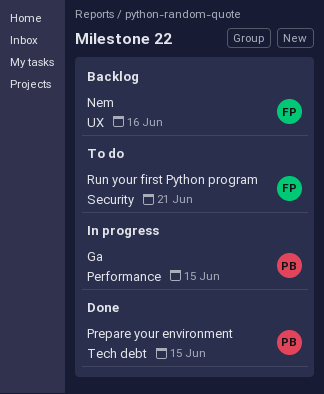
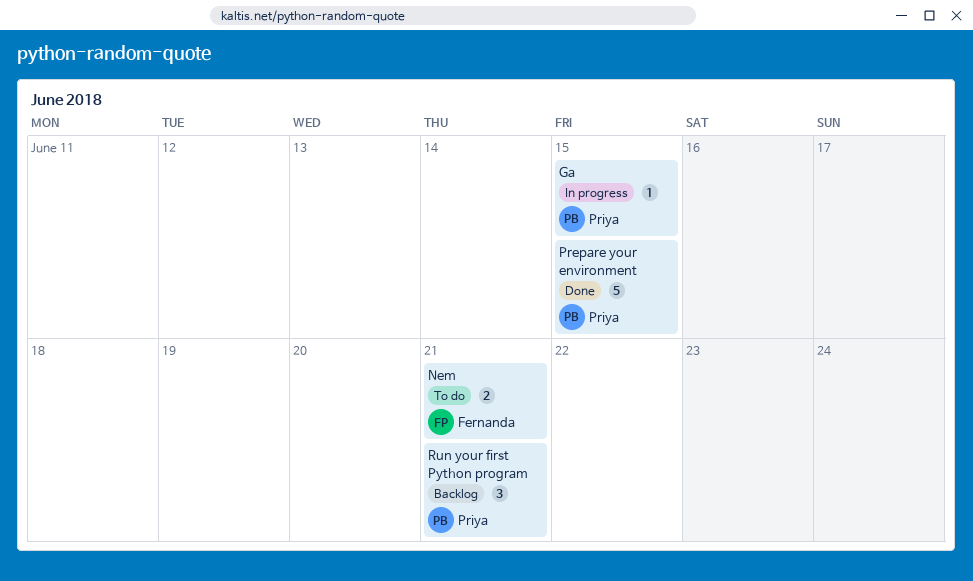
Nem, status: Backlog -> To do
Nem, due: Jun 16 -> Jun 21
Run your first Python program, status: To do -> Backlog
Run your first Python program, owner: Fernanda -> Priya

